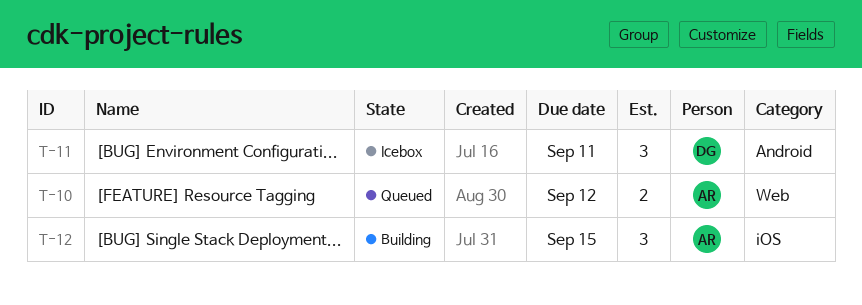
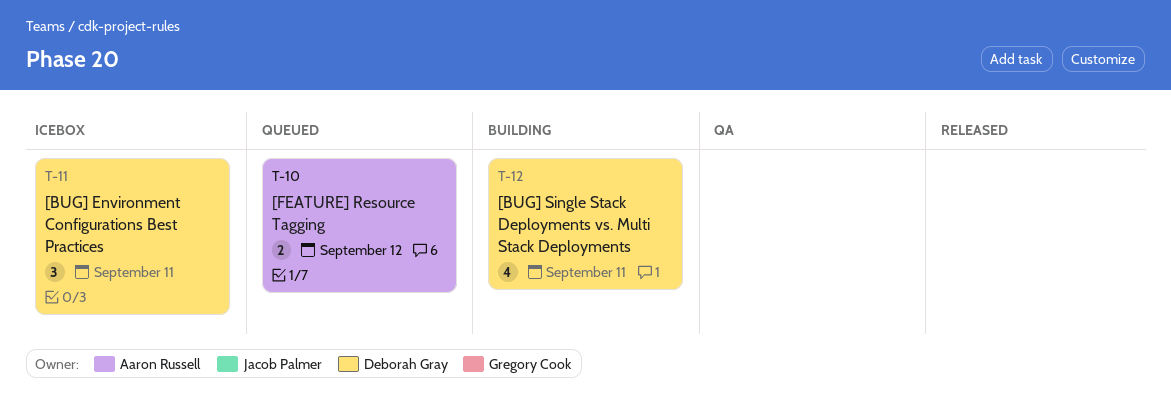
T-12, owner: Aaron Russell -> Deborah Gray
T-12, estimate: 3 -> 4
T-12, due: Sep 15 -> Sep 11

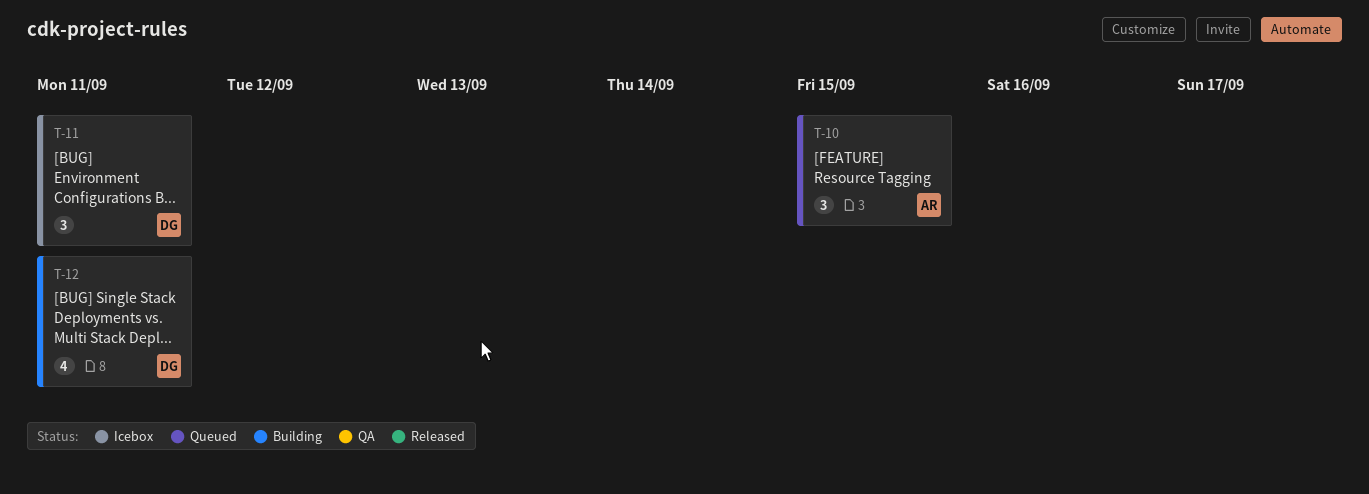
T-10, estimate: 2 -> 3
T-10, due: Sep 12 -> Sep 15

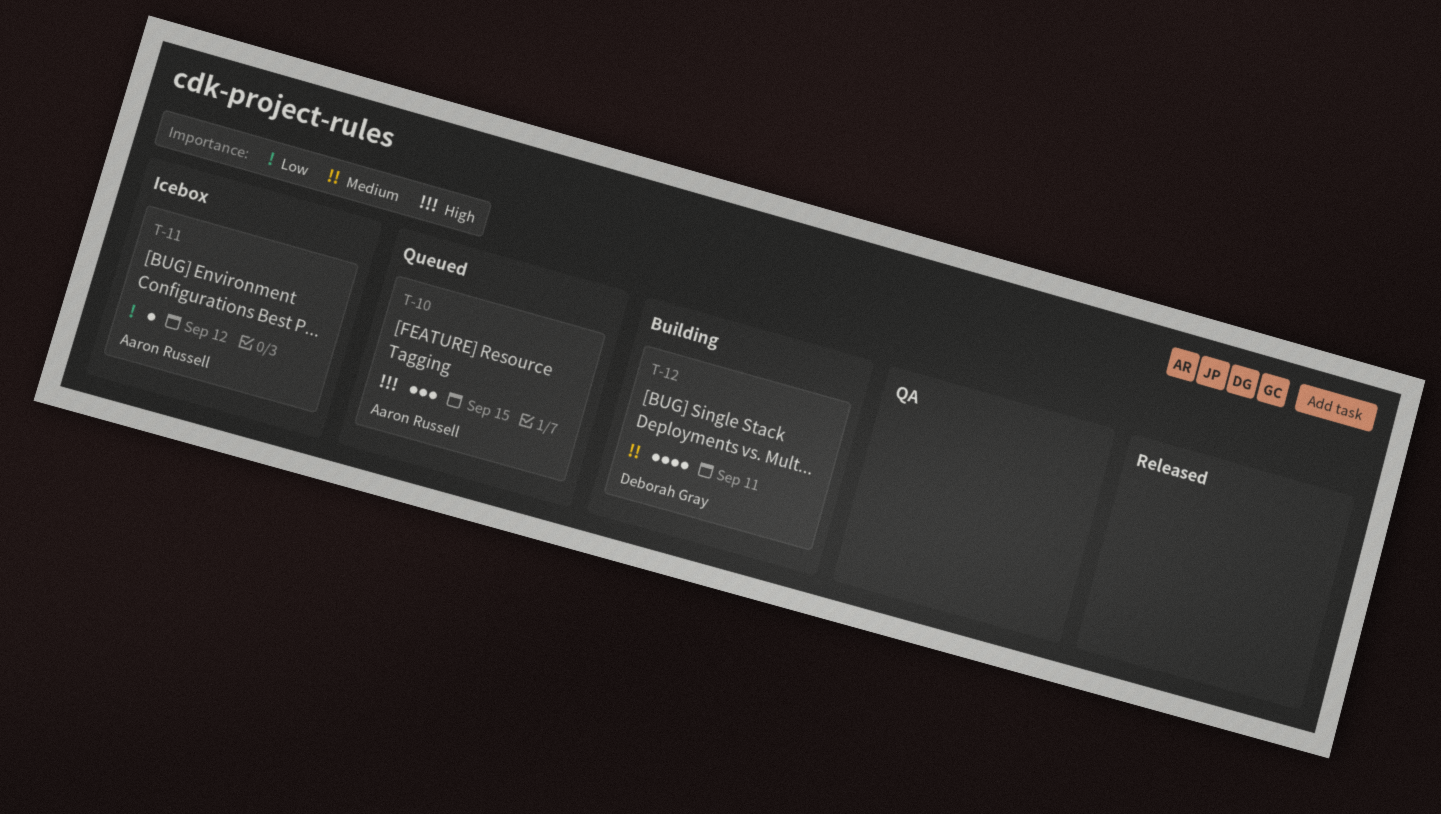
T-11, owner: Deborah Gray -> Aaron Russell
T-11, estimate: 3 -> 1
T-11, due: Sep 11 -> Sep 12

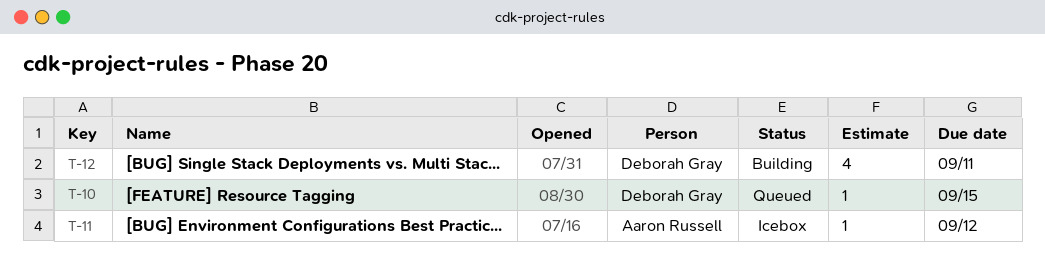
T-10, owner: Aaron Russell -> Deborah Gray
T-10, estimate: 3 -> 1

